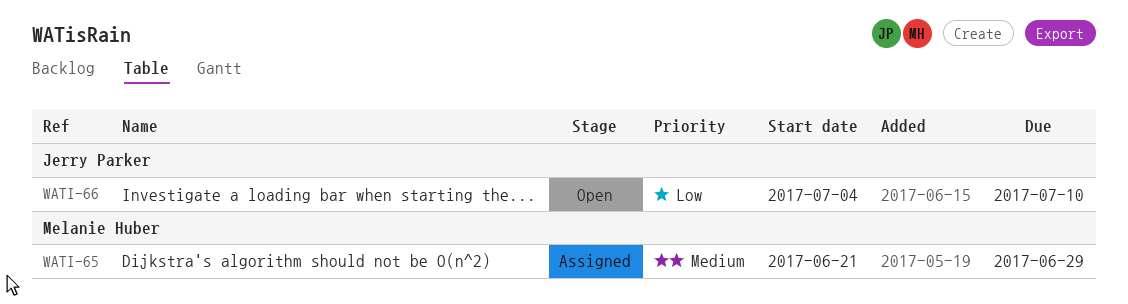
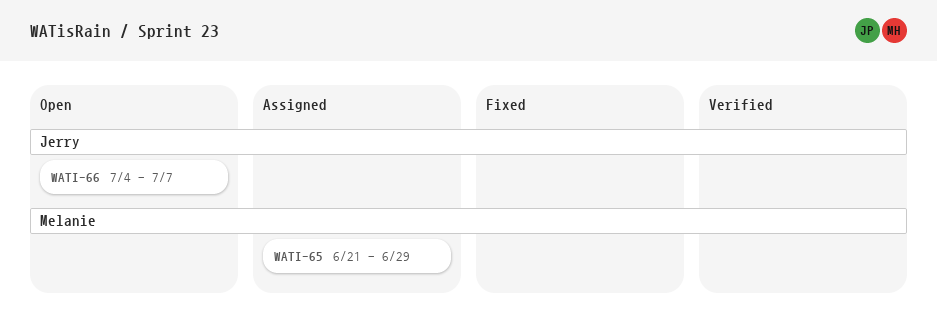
WATI-66, due: Jul 10 -> Jul 7

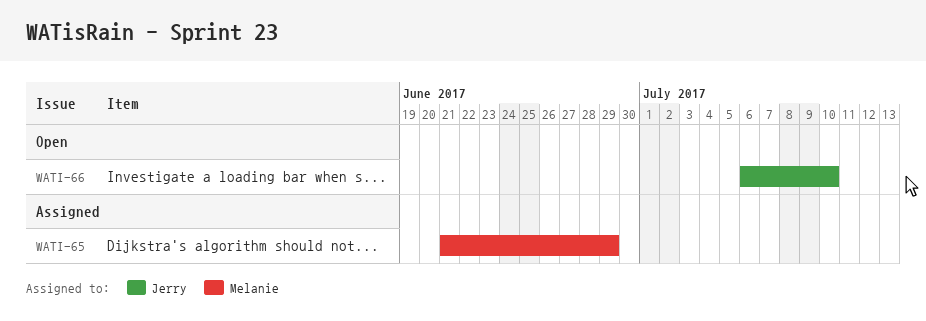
WATI-66, start: Jul 4 -> Jul 6
WATI-66, due: Jul 7 -> Jul 10

